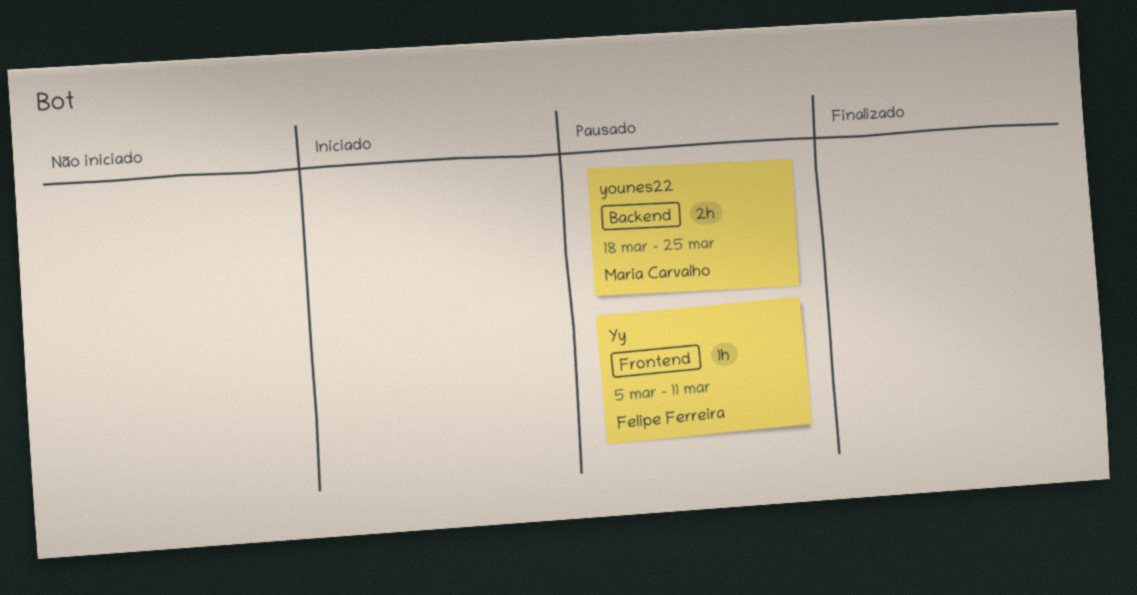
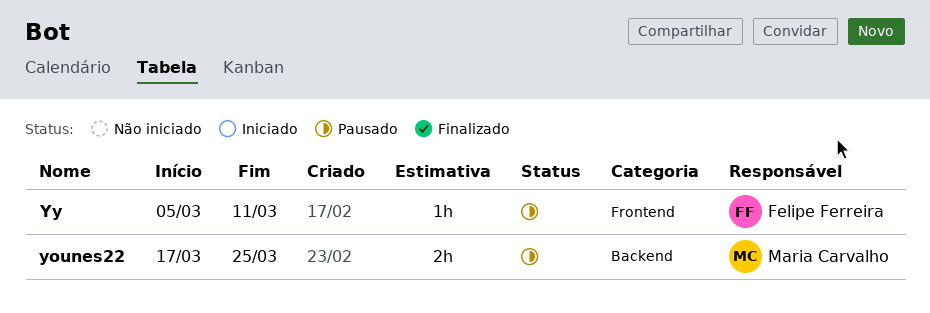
younes22, start: Mar 18 -> Mar 17

